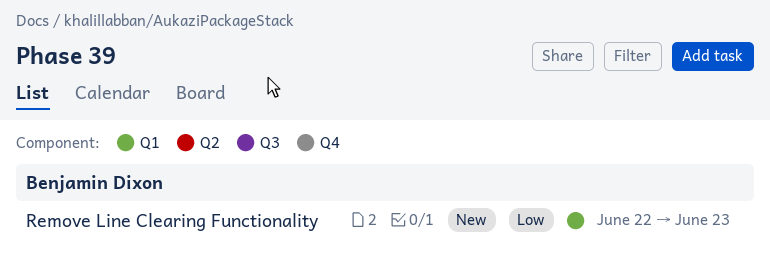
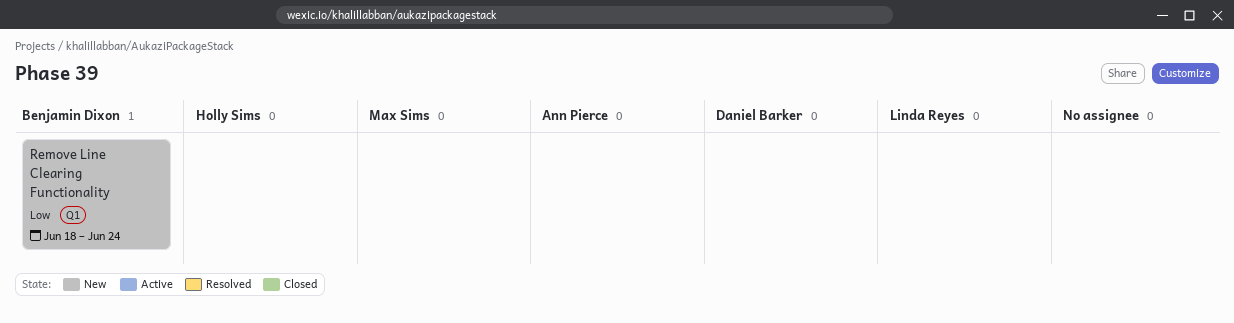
Remove Line Clearing Functionality, start: Jun 22 -> Jun 18
Remove Line Clearing Functionality, due: Jun 23 -> Jun 24

